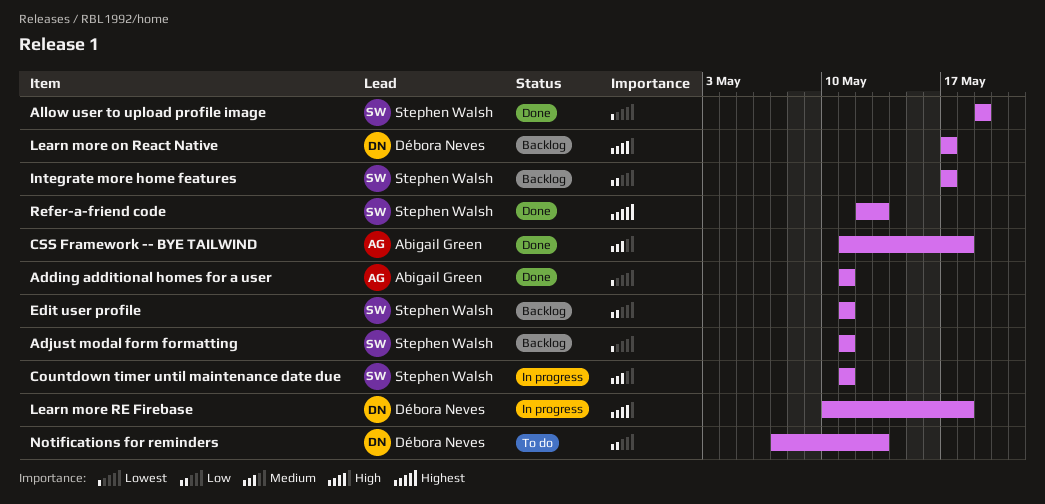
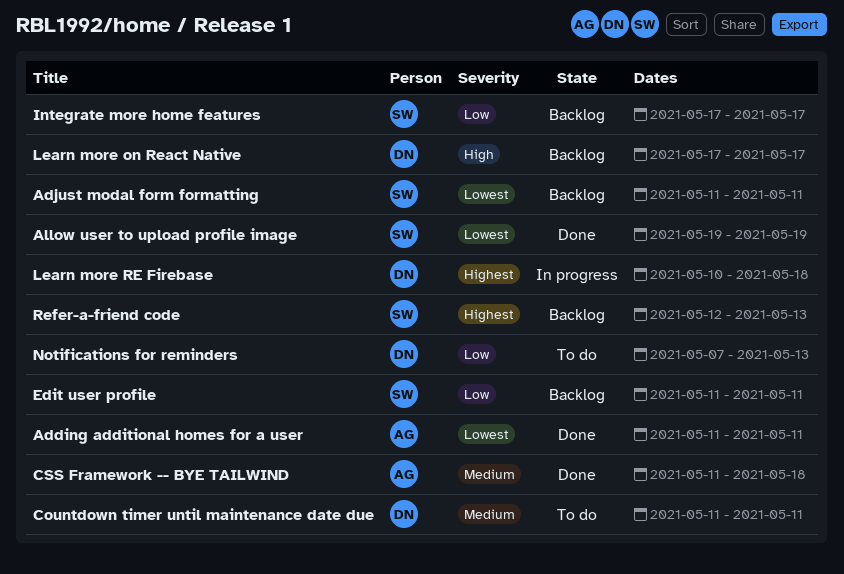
Countdown timer until maintenance date due, status: In progress -> To do
Countdown timer until maintenance date due, owner: Stephen Walsh -> Débora Neves
Learn more RE Firebase, priority: High -> Highest
Refer-a-friend code, status: Done -> Backlog

